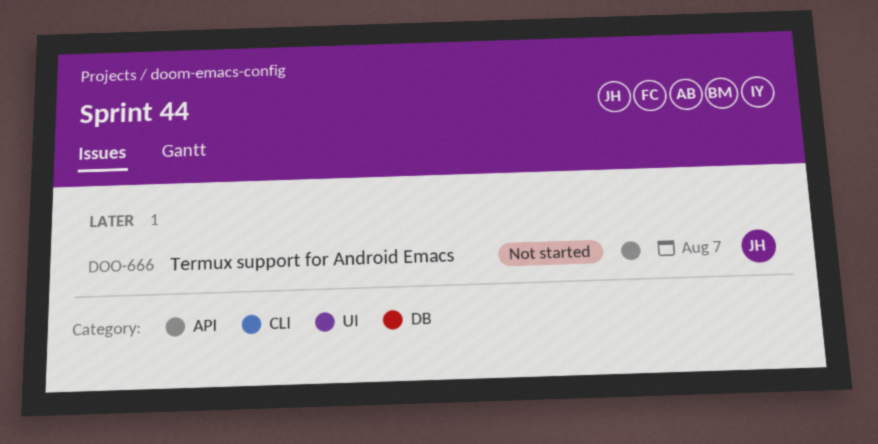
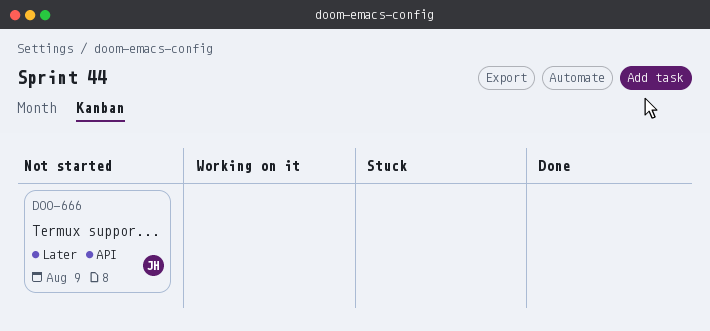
DOO-666, due: Aug 7 -> Aug 9

